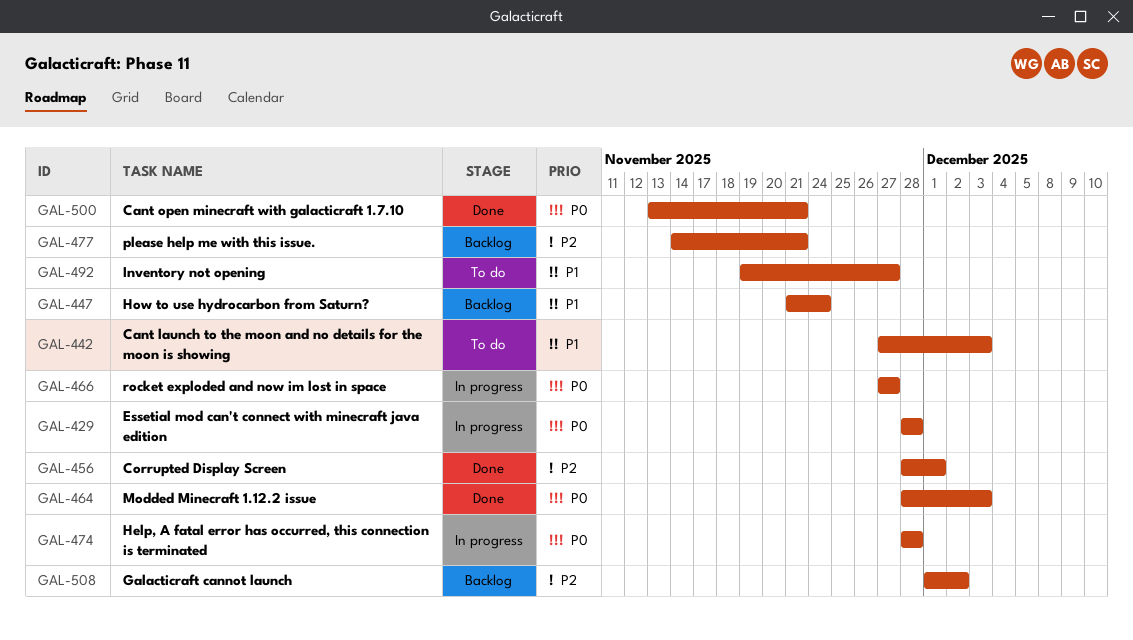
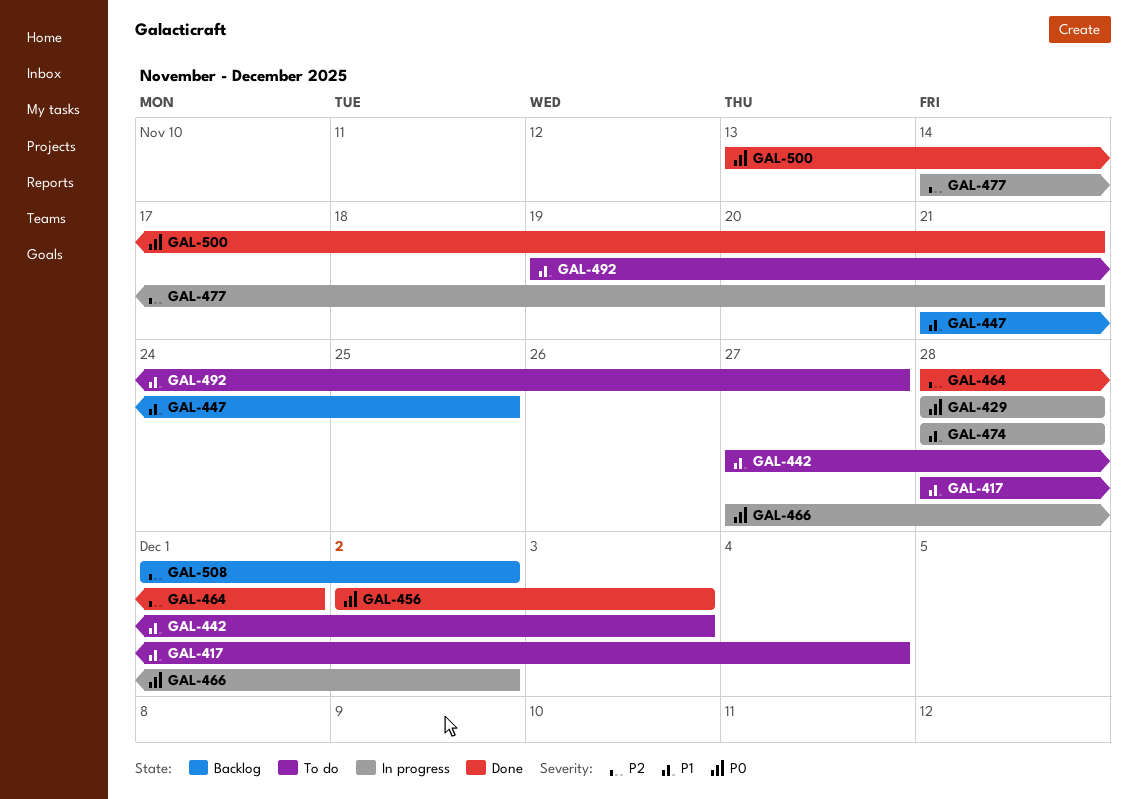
GAL-417: none -> present
GAL-447, due: Nov 24 -> Nov 25
GAL-456, priority: P2 -> P0
GAL-456, start: Nov 28 -> Dec 2
GAL-456, due: Dec 1 -> Dec 3
GAL-464, priority: P0 -> P2
GAL-464, due: Dec 3 -> Dec 1
GAL-466, due: Nov 27 -> Dec 2
GAL-474, priority: P0 -> P1
GAL-477, status: Backlog -> In progress

